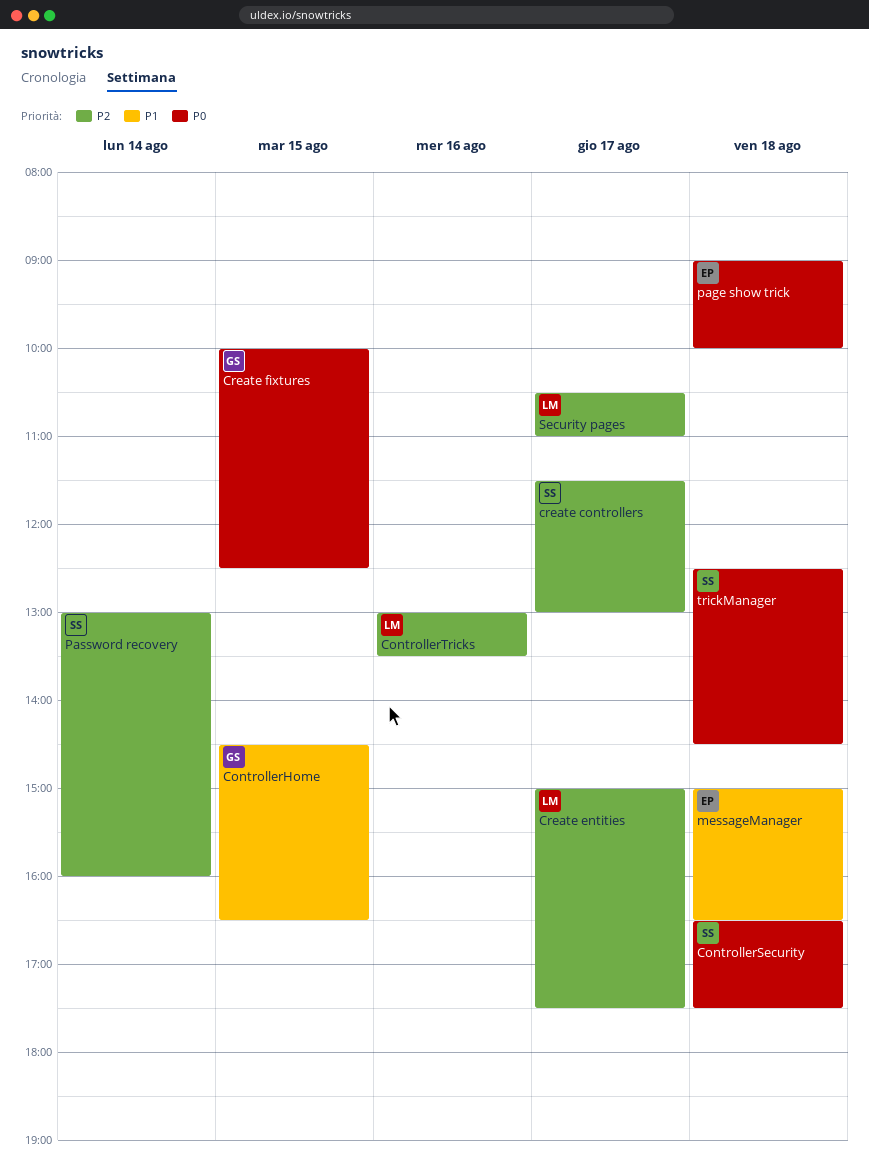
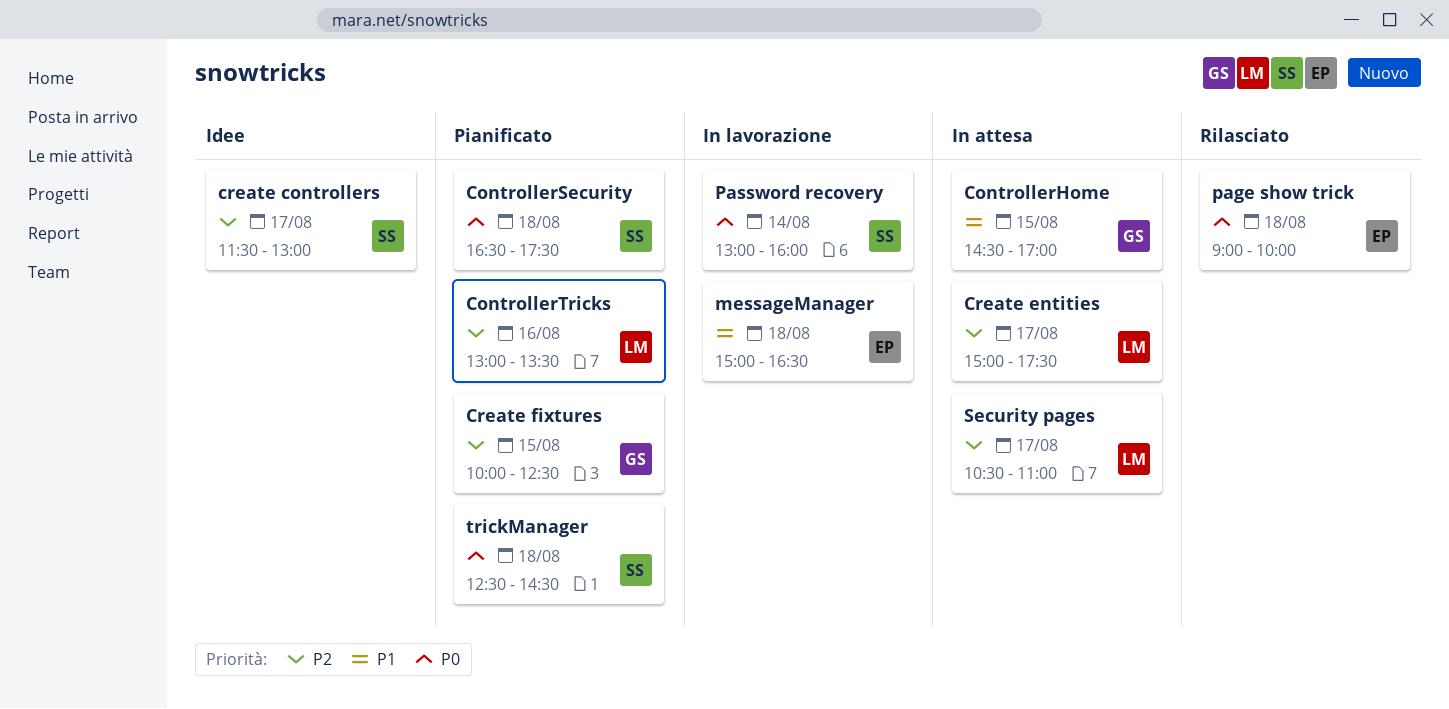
ControllerHome, ends: 16:30 -> 17:00
Create fixtures, priority: P0 -> P2
Password recovery, priority: P2 -> P0

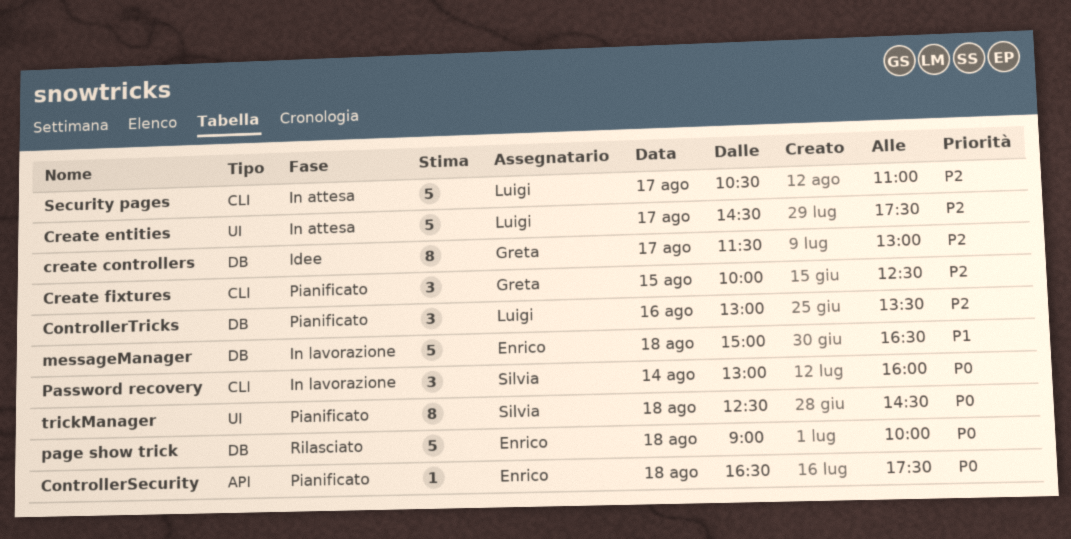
ControllerHome: present -> none
ControllerSecurity, owner: Silvia -> Enrico
create controllers, owner: Silvia -> Greta
Create entities, begins: 15:00 -> 14:30

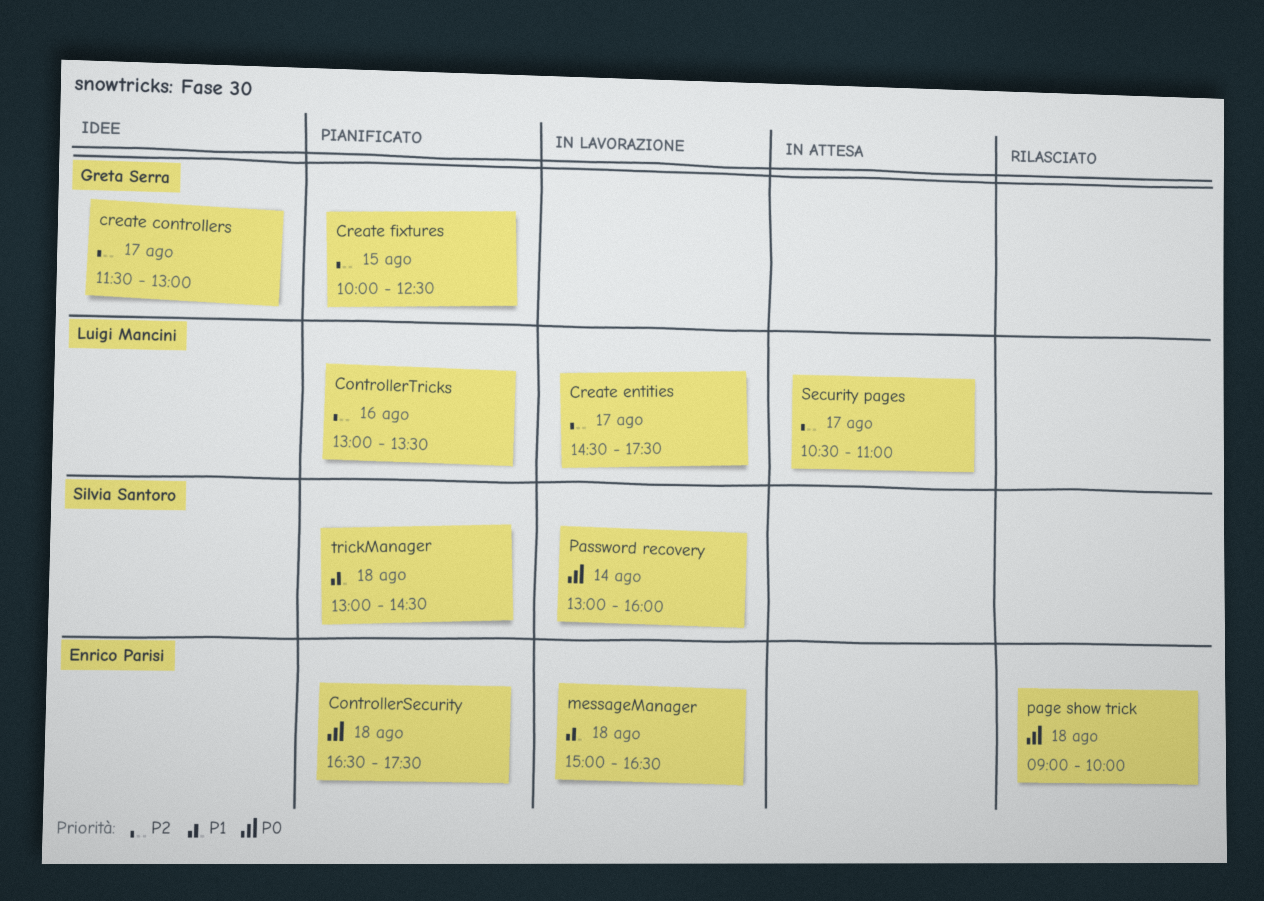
Create entities, status: In attesa -> In lavorazione
trickManager, priority: P0 -> P1
trickManager, begins: 12:30 -> 13:00

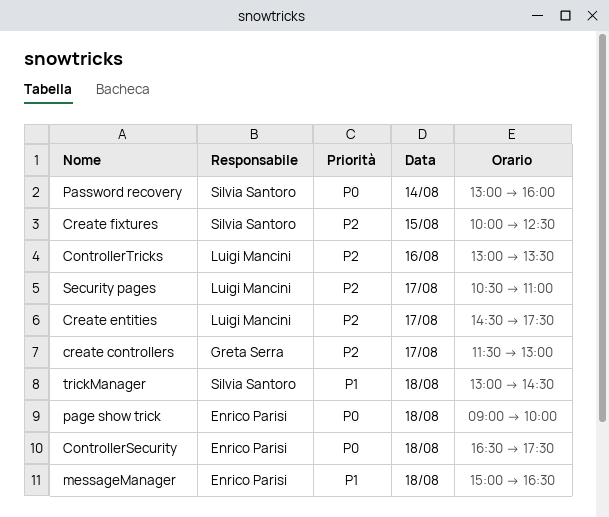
Create fixtures, owner: Greta Serra -> Silvia Santoro

